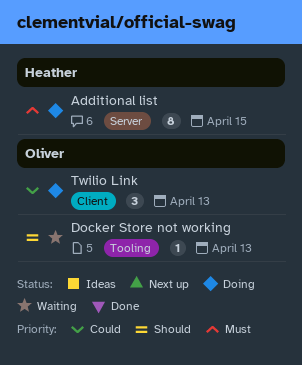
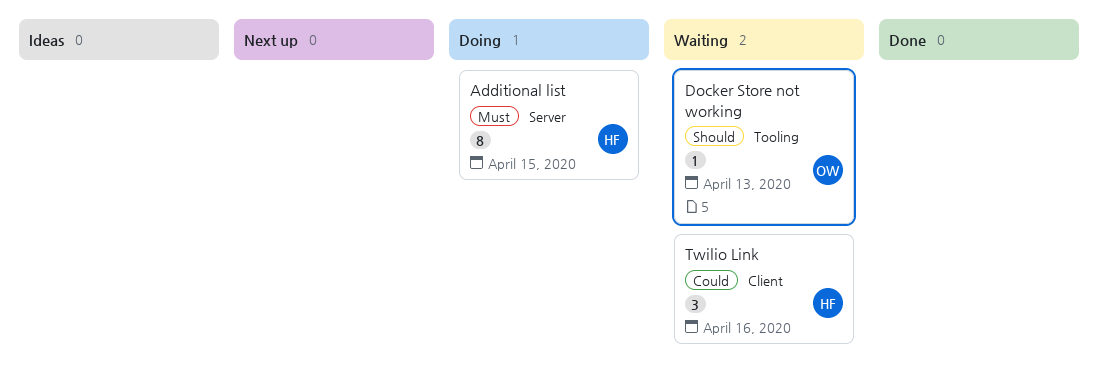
Twilio Link, status: Doing -> Waiting
Twilio Link, owner: Oliver -> Heather
Twilio Link, due: Apr 13 -> Apr 16

